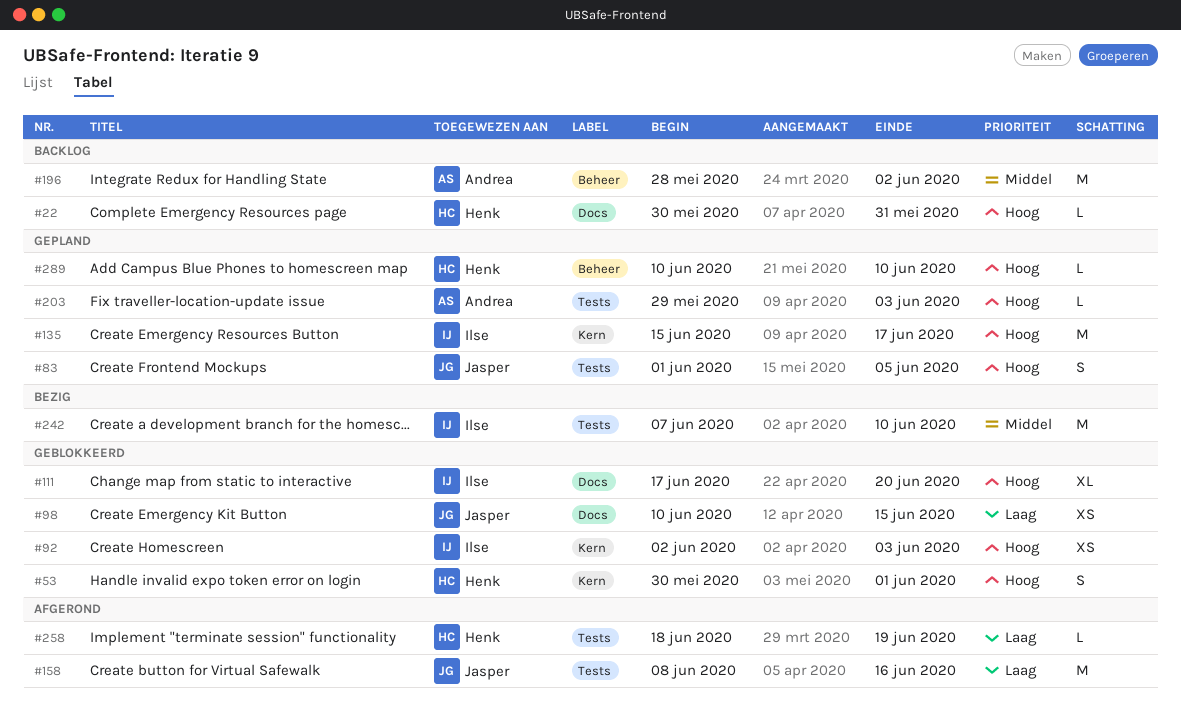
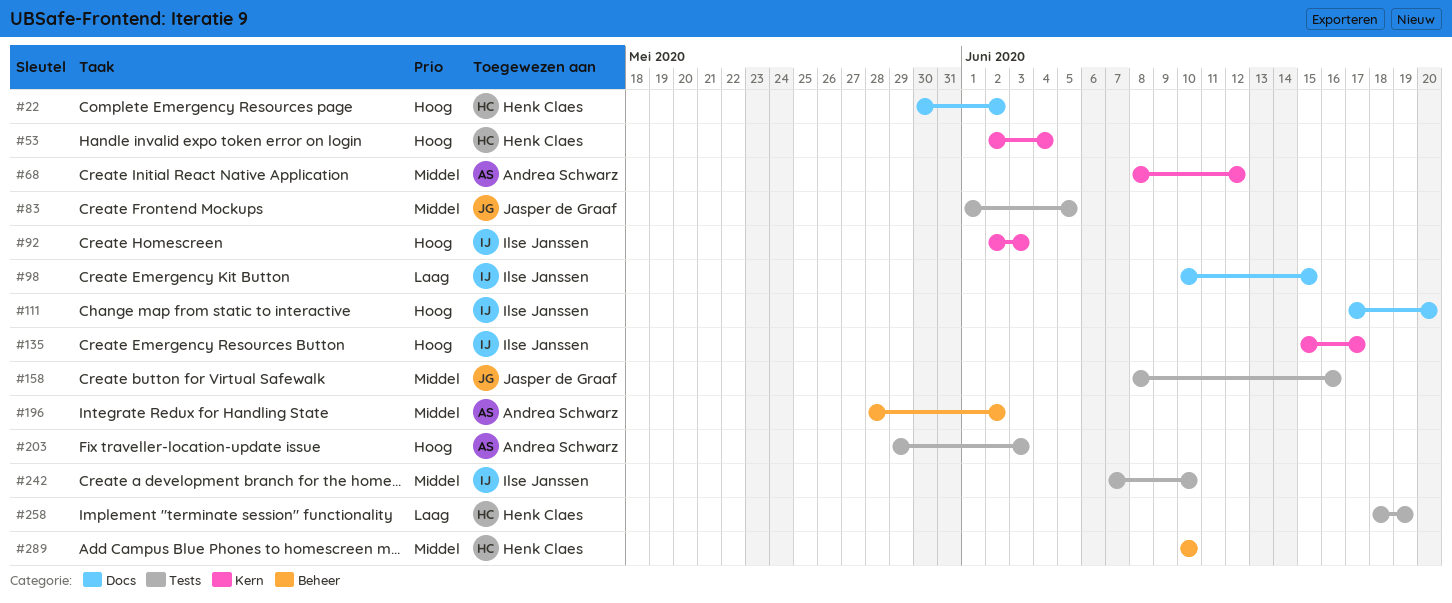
#22, due: May 31 -> Jun 2
#53, start: May 30 -> Jun 2
#53, due: Jun 1 -> Jun 4
#68: none -> present
#83, priority: Hoog -> Middel
#98, owner: Jasper de Graaf -> Ilse Janssen
#158, priority: Laag -> Middel
#289, priority: Hoog -> Middel

